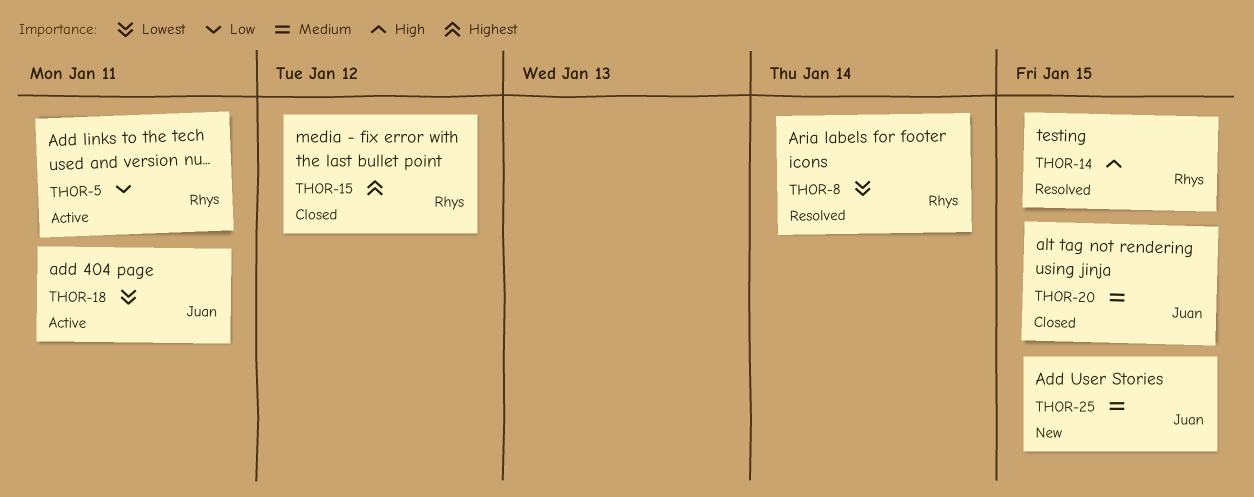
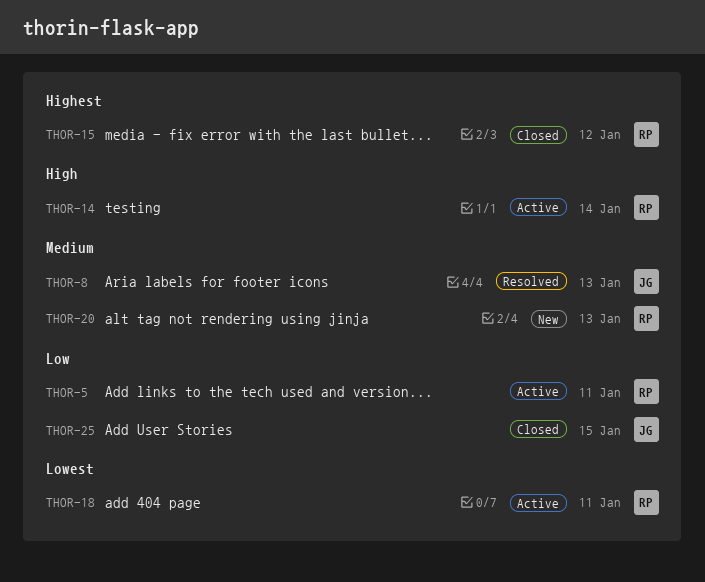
THOR-8, owner: Rhys -> Juan
THOR-8, priority: Lowest -> Medium
THOR-8, due: Jan 14 -> Jan 13
THOR-14, status: Resolved -> Active
THOR-14, due: Jan 15 -> Jan 14
THOR-18, owner: Juan -> Rhys
THOR-20, status: Closed -> New
THOR-20, owner: Juan -> Rhys
THOR-20, due: Jan 15 -> Jan 13
THOR-25, status: New -> Closed
THOR-25, priority: Medium -> Low

